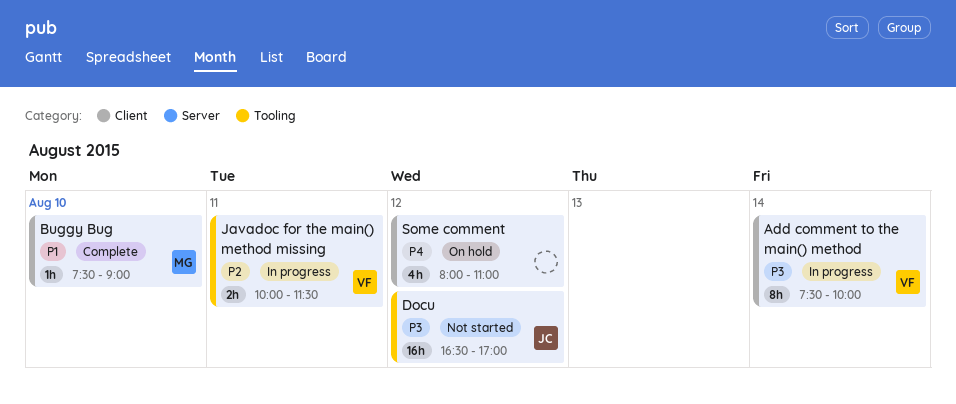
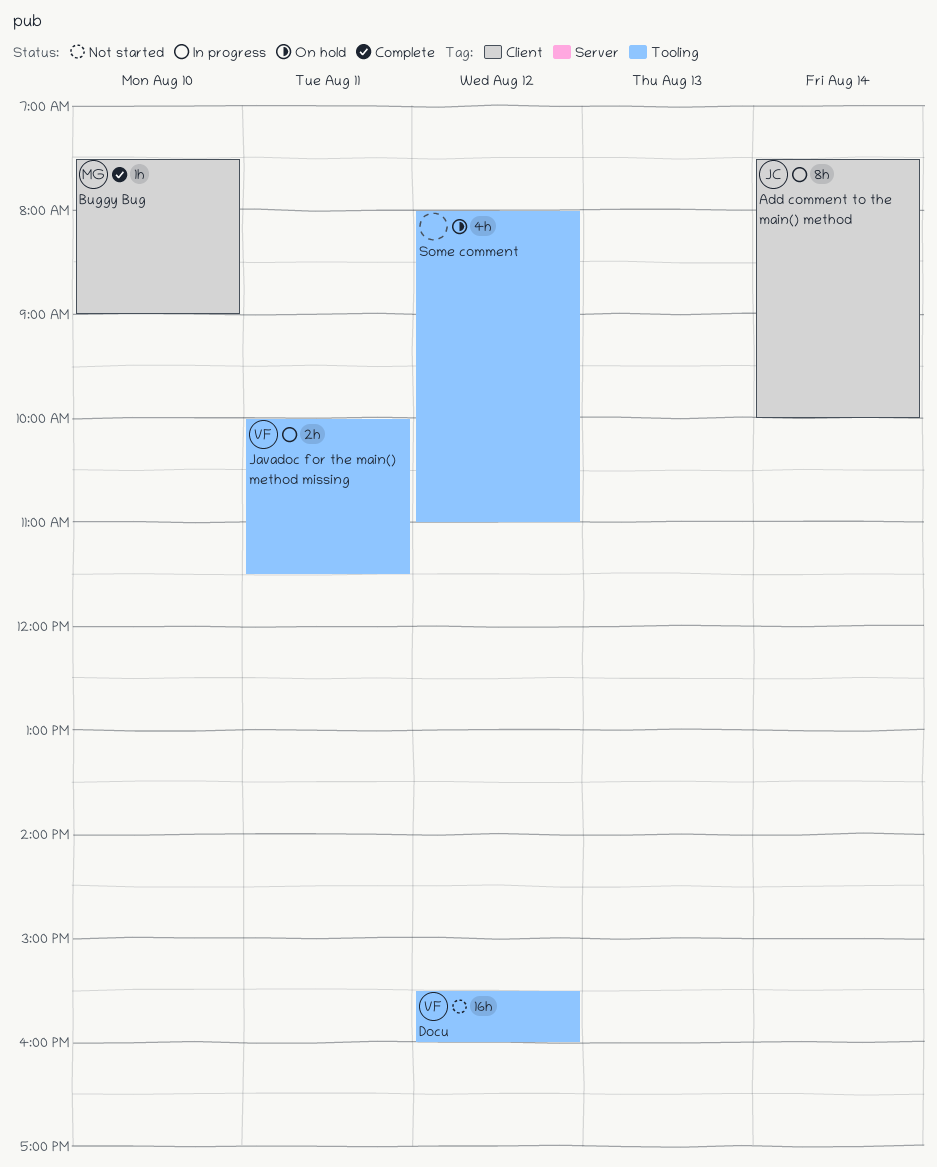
Add comment to the main() method, owner: VF -> JC
Docu, owner: JC -> VF
Docu, begins: 16:30 -> 15:30
Docu, ends: 17:00 -> 16:00
Some comment, label: Client -> Tooling

